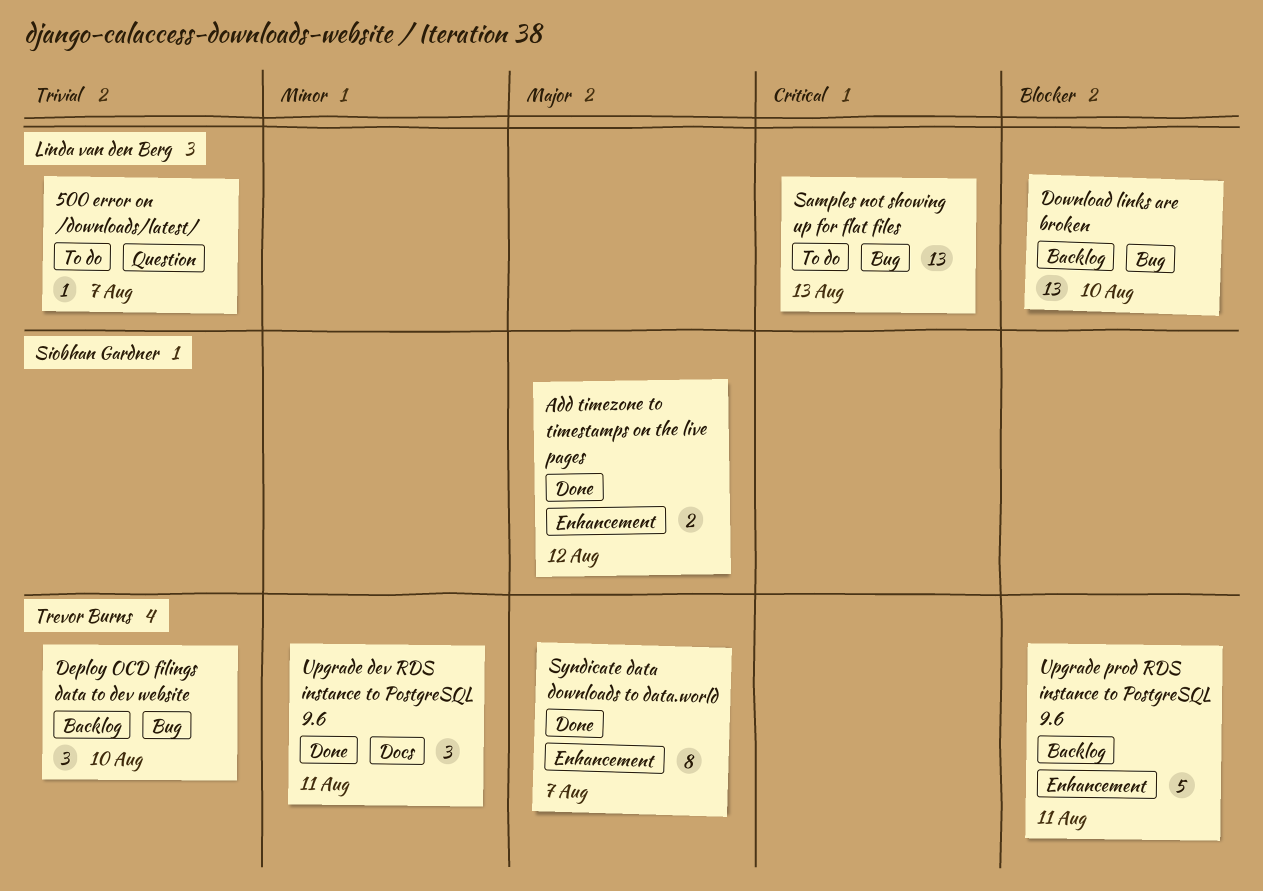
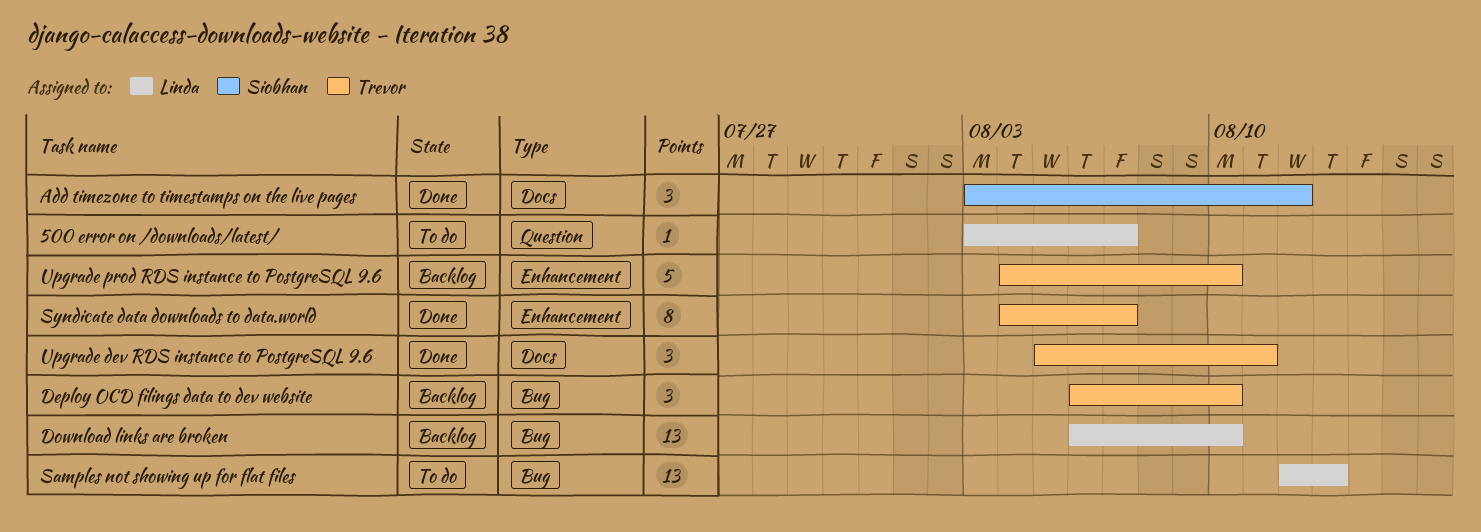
Add timezone to timestamps on the live pages, label: Enhancement -> Docs
Add timezone to timestamps on the live pages, estimate: 2 -> 3
Upgrade prod RDS instance to PostgreSQL 9.6, due: Aug 11 -> Aug 10

